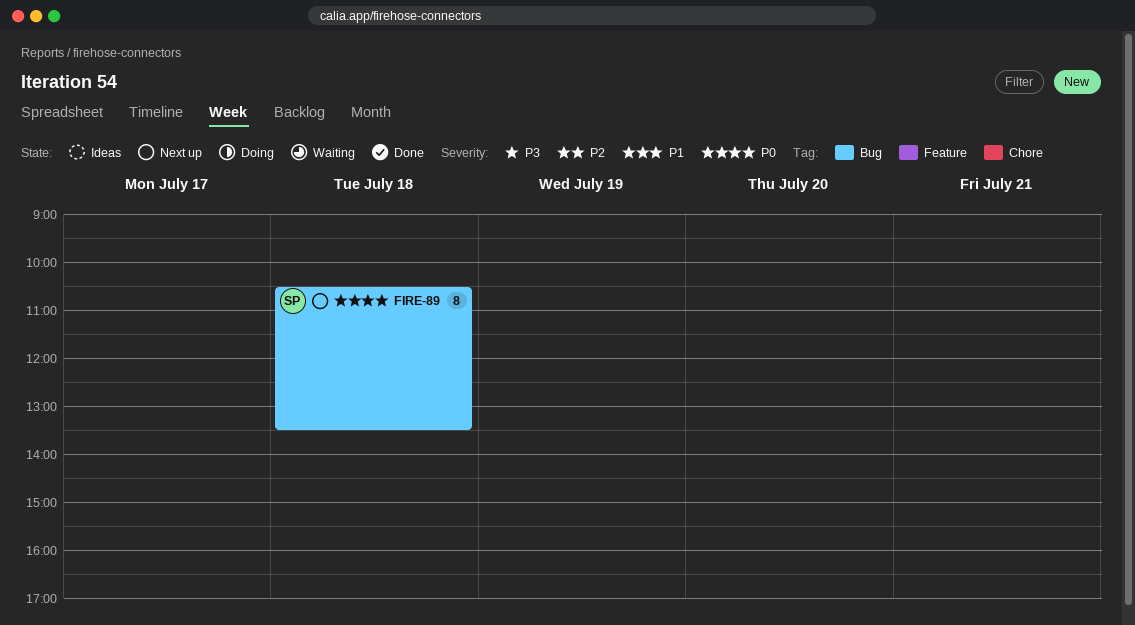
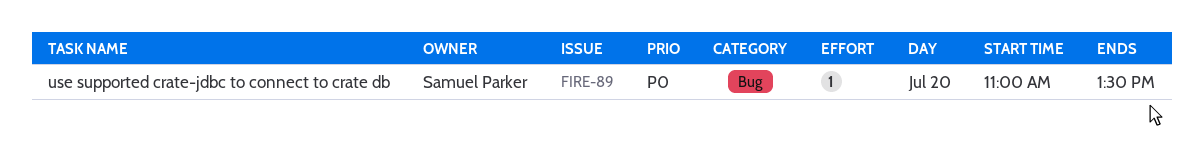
FIRE-89, estimate: 8 -> 1
FIRE-89, day: Jul 18 -> Jul 20
FIRE-89, begins: 10:30 -> 11:00

